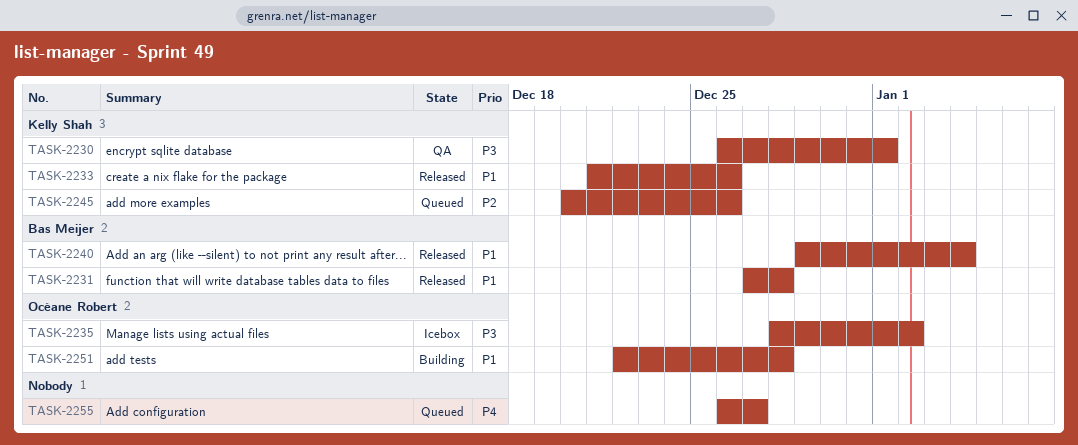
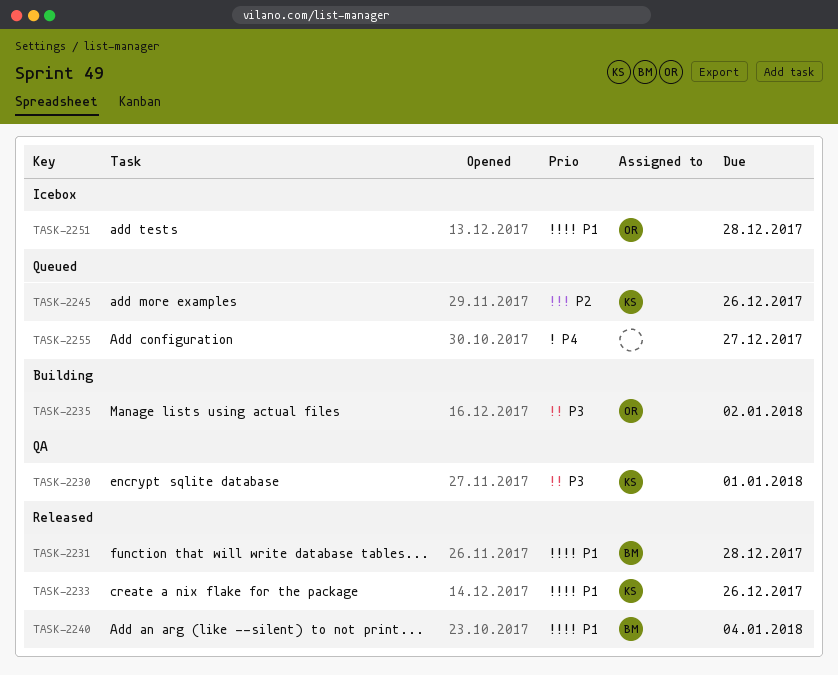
TASK-2235, status: Icebox -> Building
TASK-2251, status: Building -> Icebox

